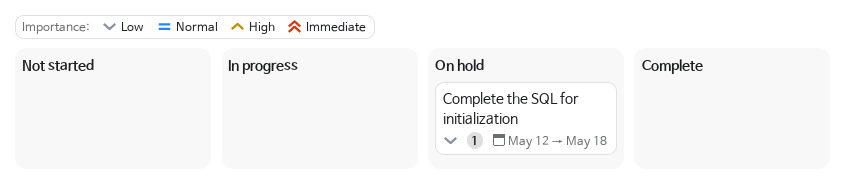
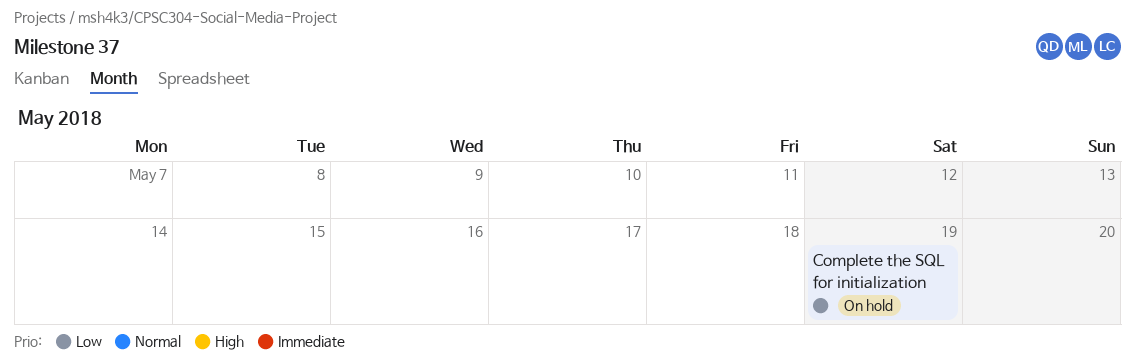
Complete the SQL for initialization, due: May 18 -> May 19

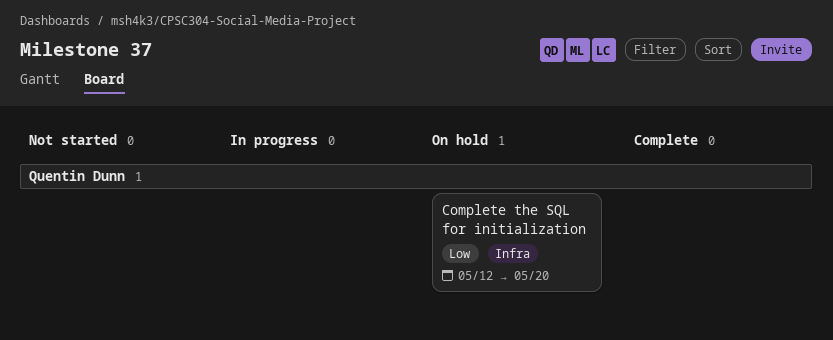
Complete the SQL for initialization, due: May 19 -> May 20

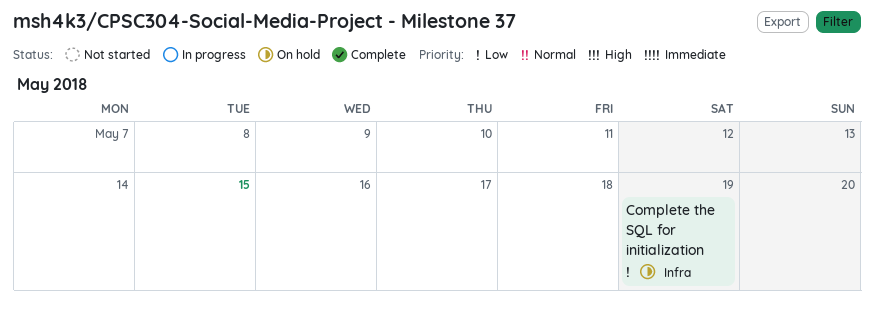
Complete the SQL for initialization, due: May 20 -> May 19

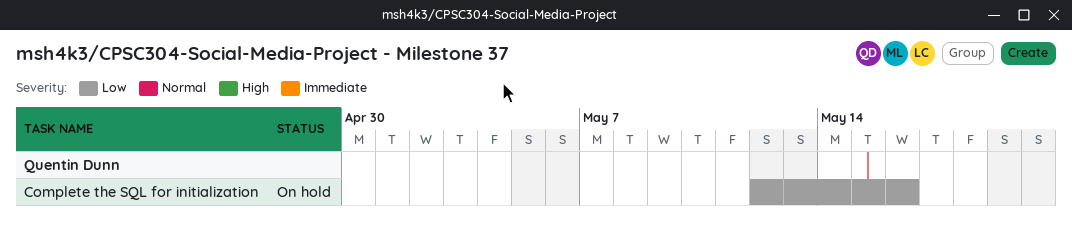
Complete the SQL for initialization, due: May 19 -> May 16

